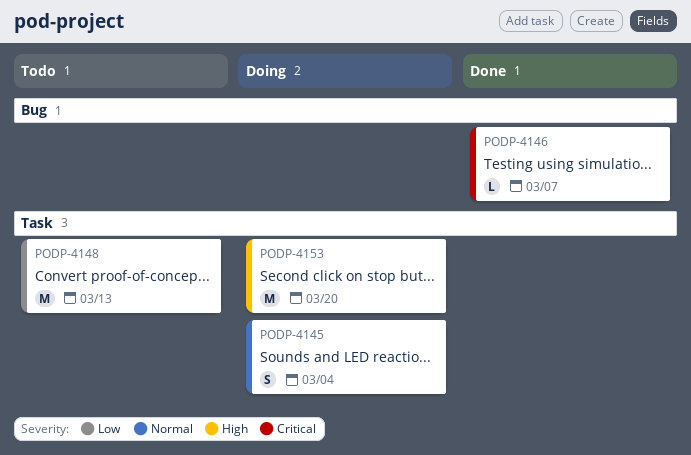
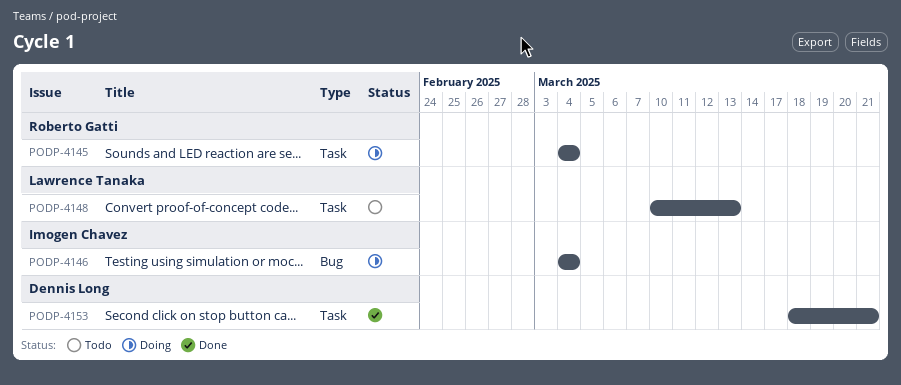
PODP-4146, status: Done -> Doing
PODP-4146, due: Mar 7 -> Mar 4
PODP-4153, status: Doing -> Done
PODP-4153, due: Mar 20 -> Mar 21

